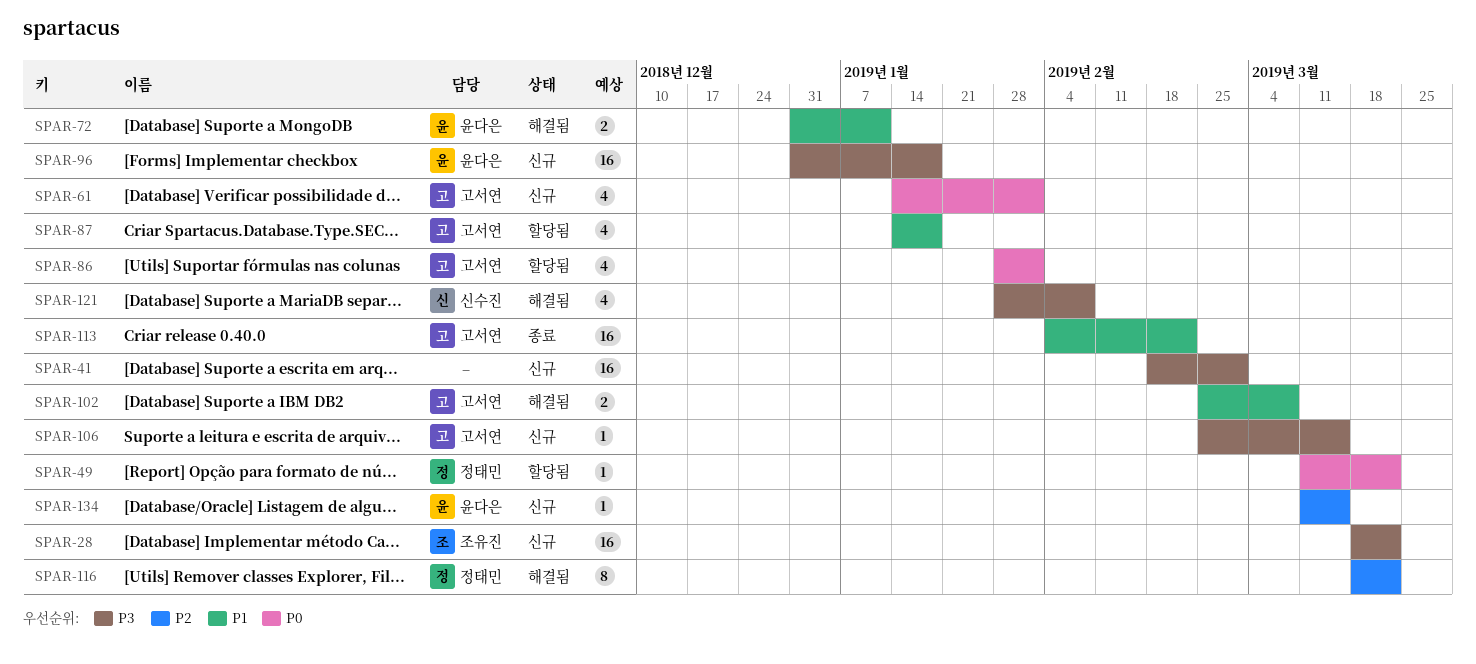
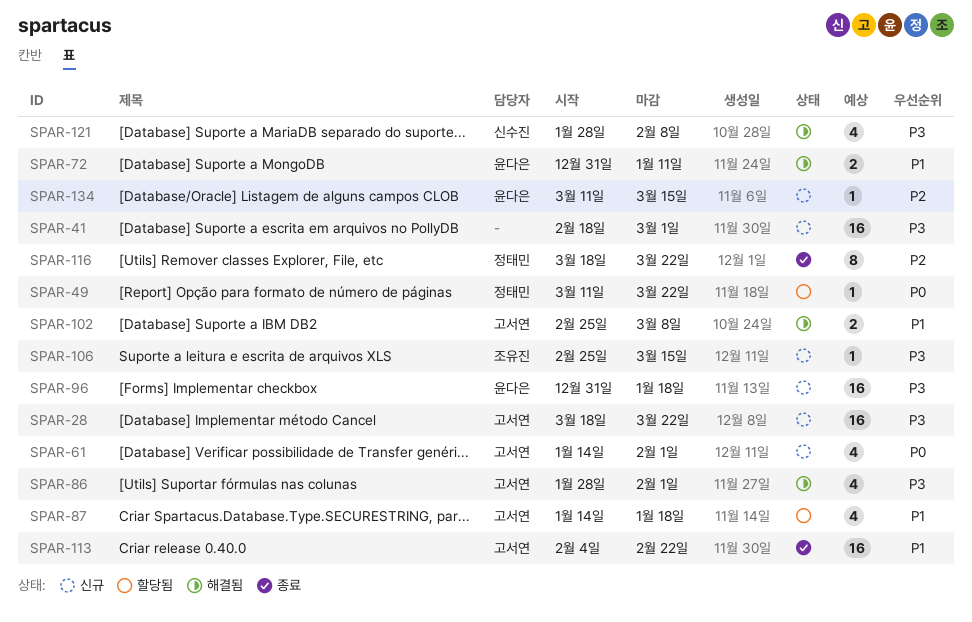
SPAR-28, owner: 조유진 -> 고서연
SPAR-86, status: 할당됨 -> 해결됨
SPAR-86, priority: P0 -> P3
SPAR-106, owner: 고서연 -> 조유진
SPAR-116, status: 해결됨 -> 종료

